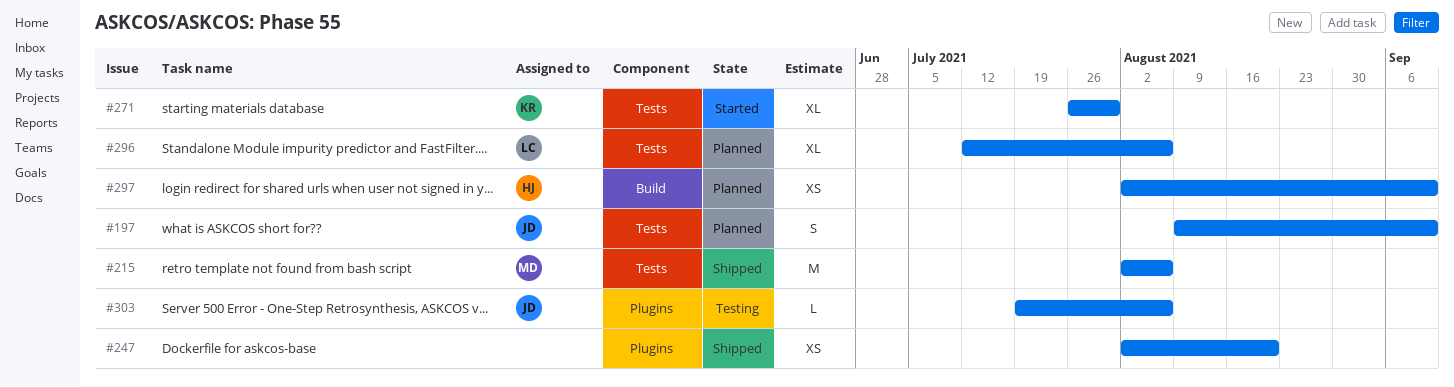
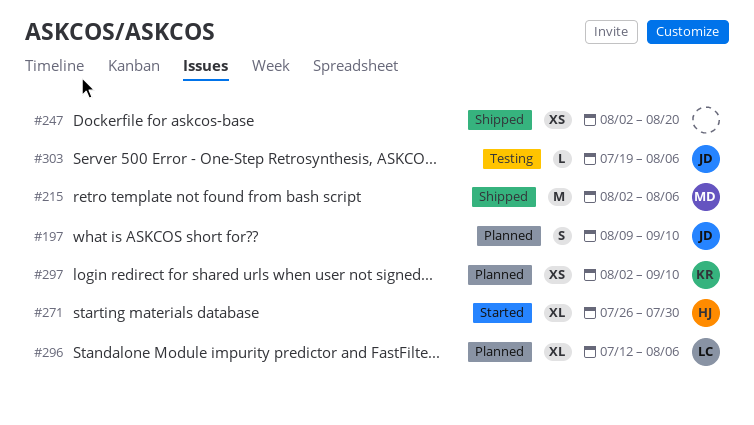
#271, owner: KR -> HJ
#297, owner: HJ -> KR

